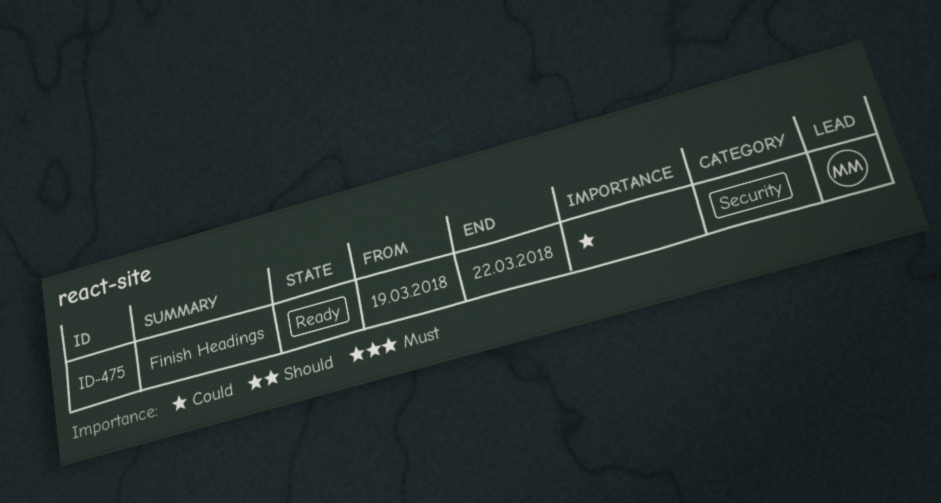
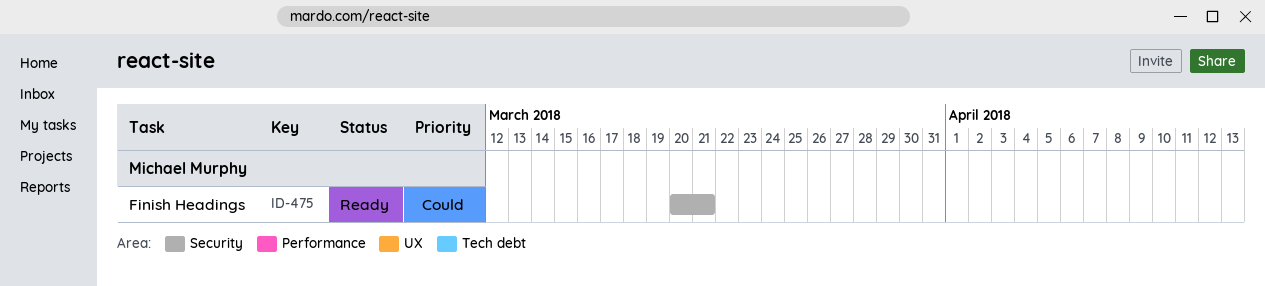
ID-475, start: Mar 19 -> Mar 20
ID-475, due: Mar 22 -> Mar 21

